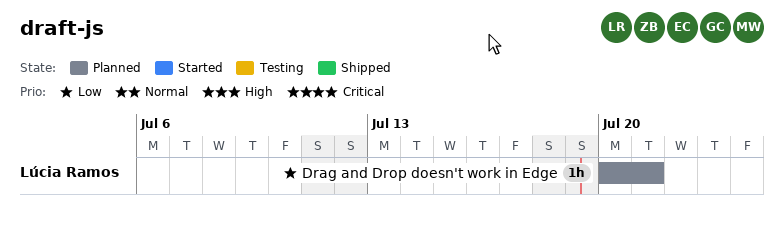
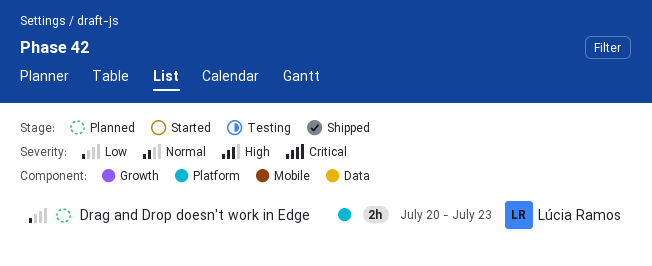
Drag and Drop doesn't work in Edge, estimate: 1h -> 2h
Drag and Drop doesn't work in Edge, due: Jul 21 -> Jul 23

